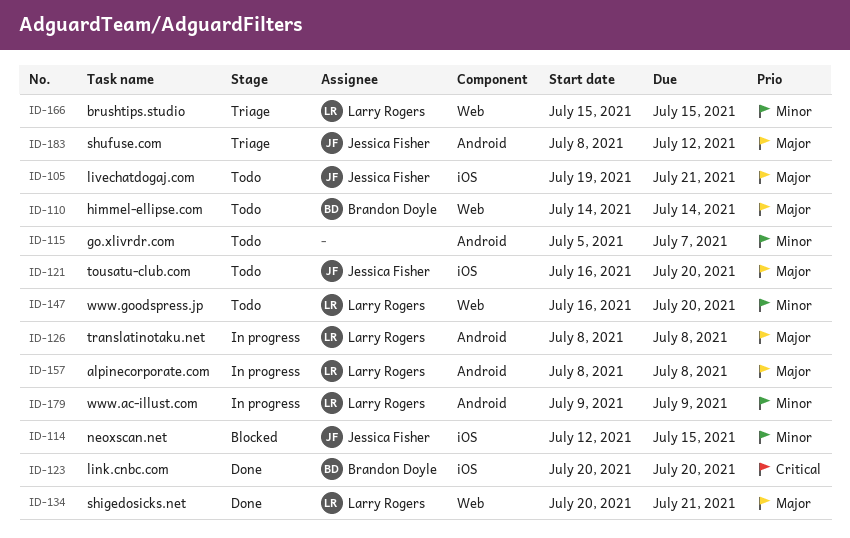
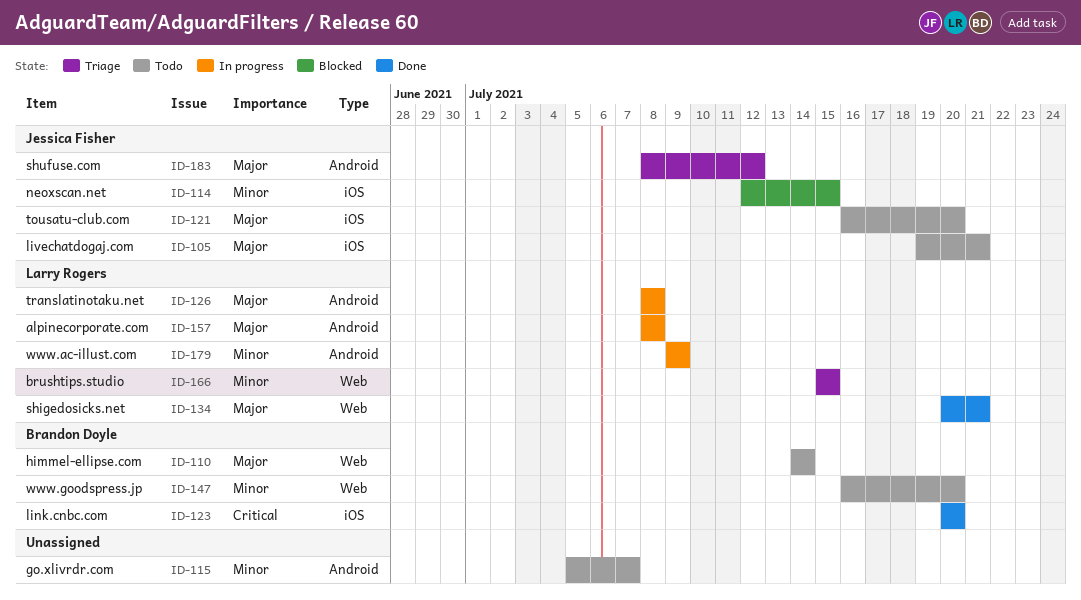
ID-147, owner: Larry Rogers -> Brandon Doyle

